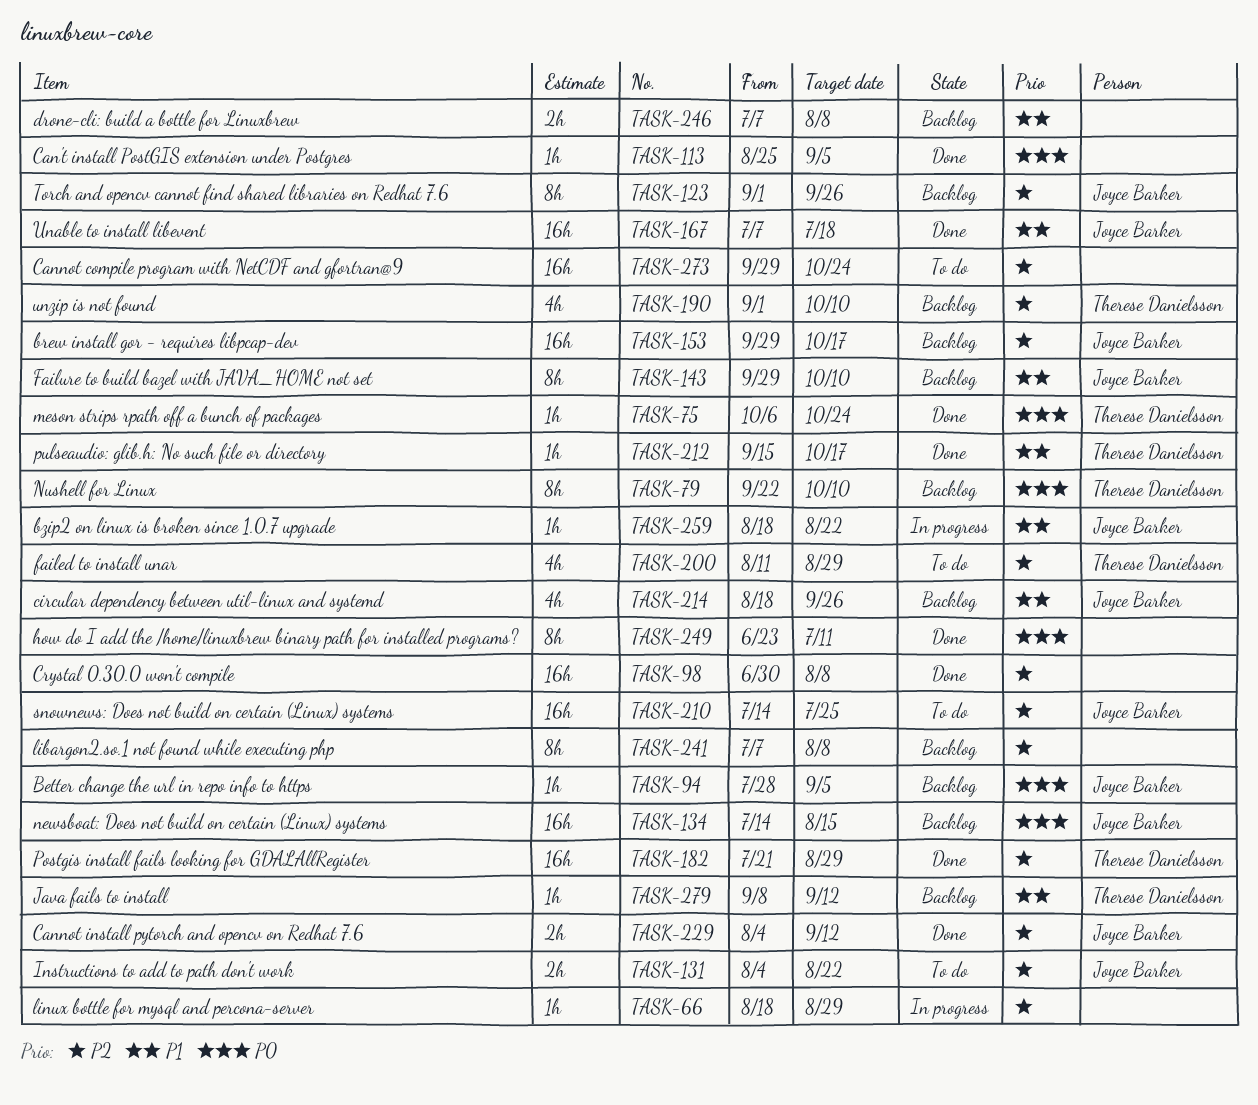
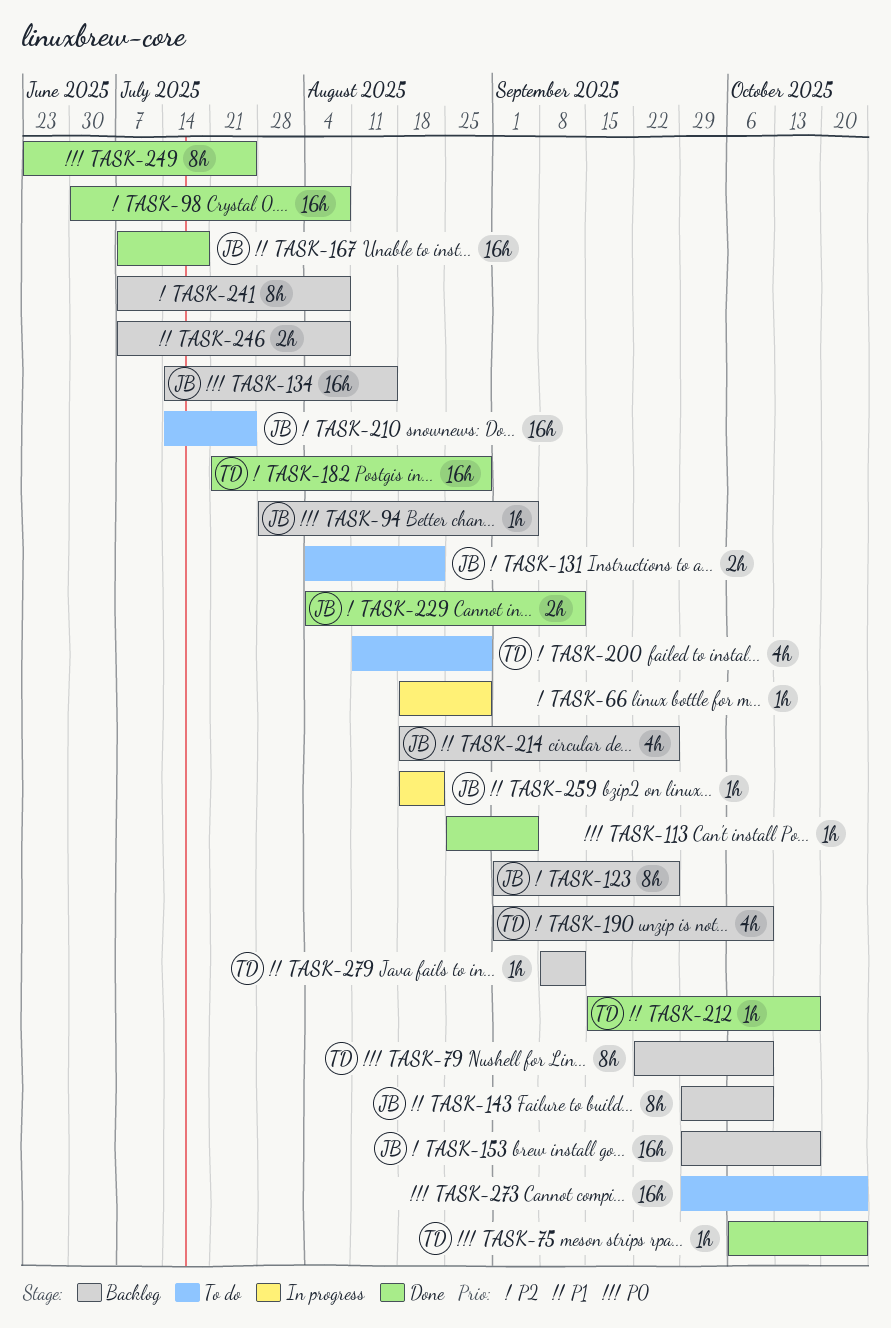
TASK-249, due: Jul 11 -> Jul 25
TASK-273, priority: P2 -> P0

